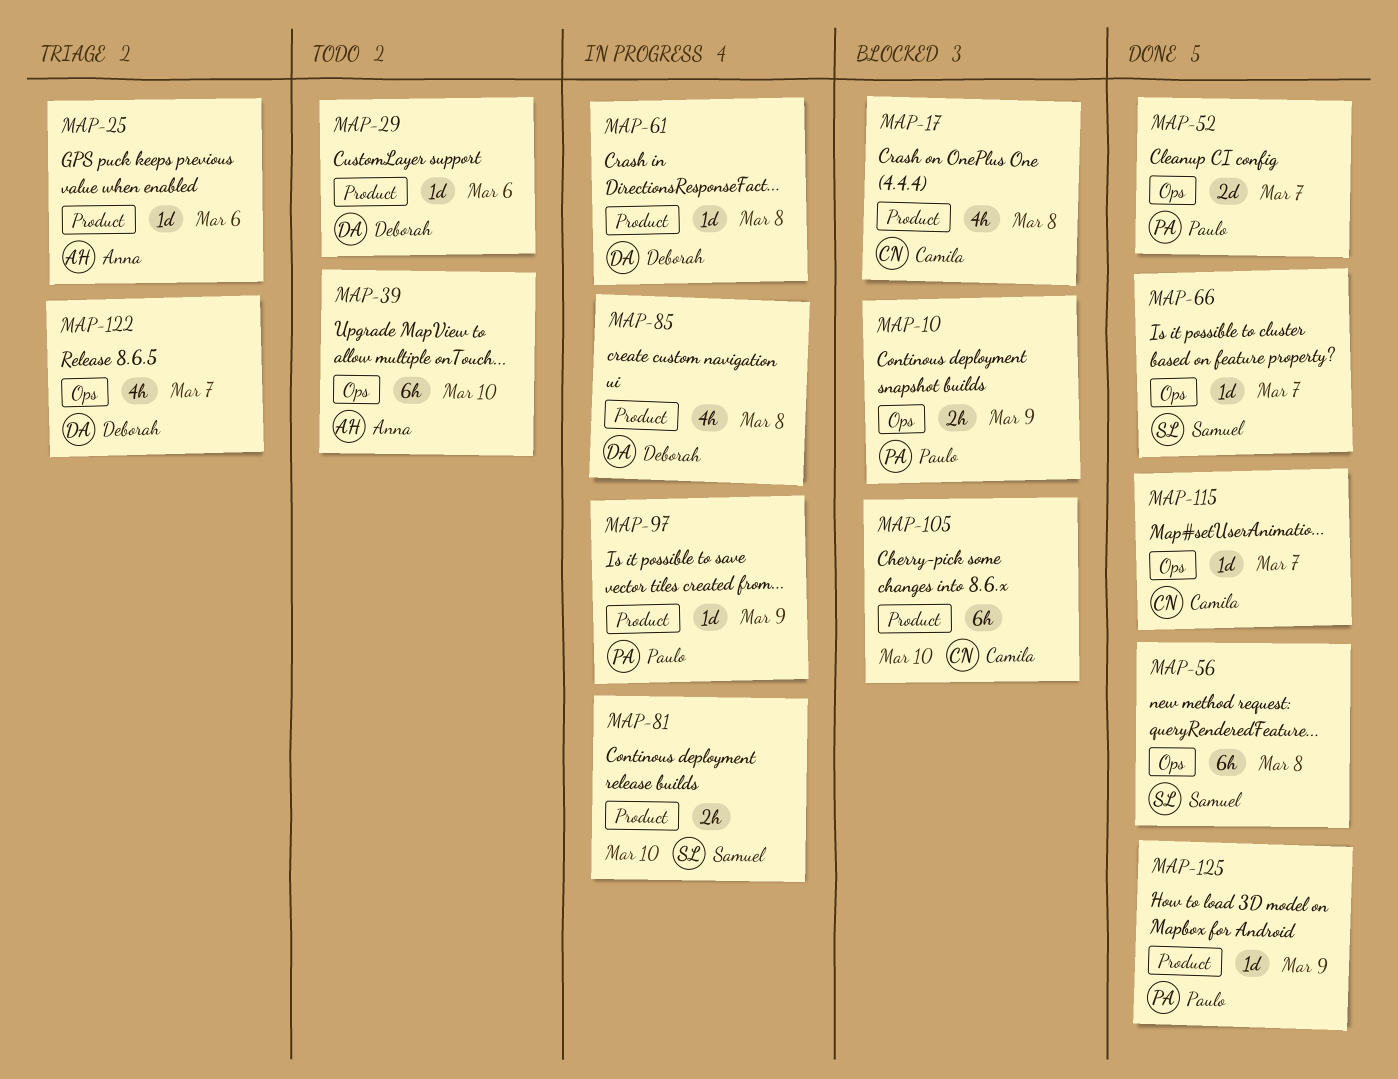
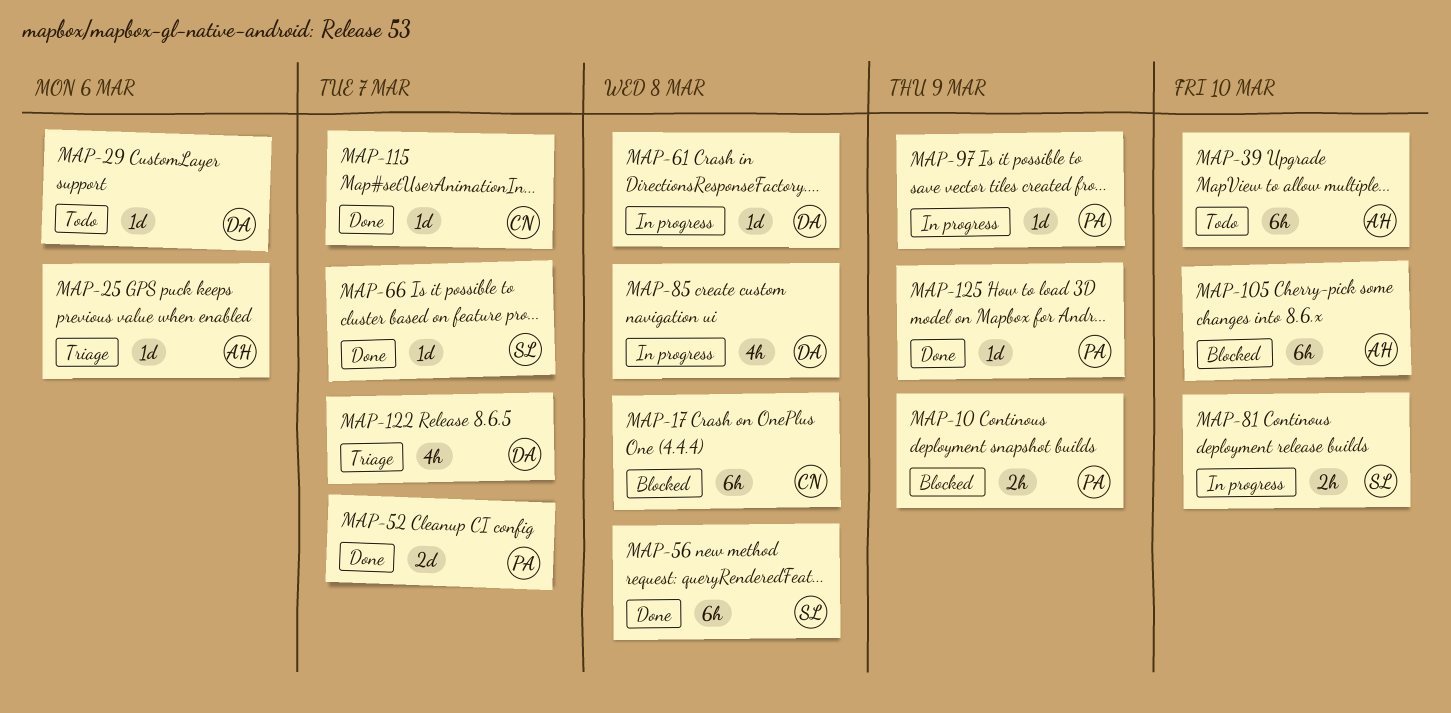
MAP-17, estimate: 4h -> 6h
MAP-105, owner: Camila -> Anna

